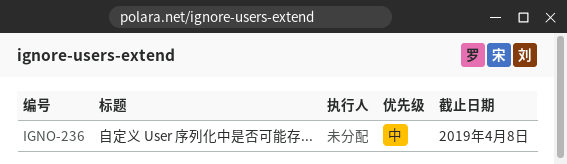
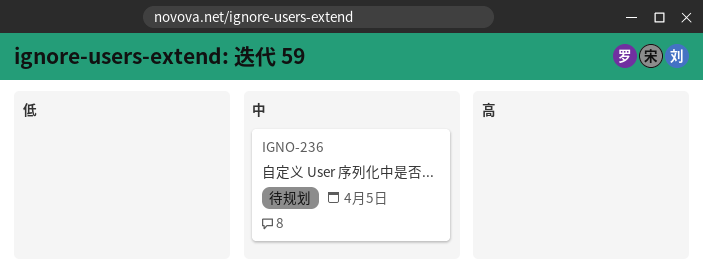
IGNO-236, due: Apr 8 -> Apr 5

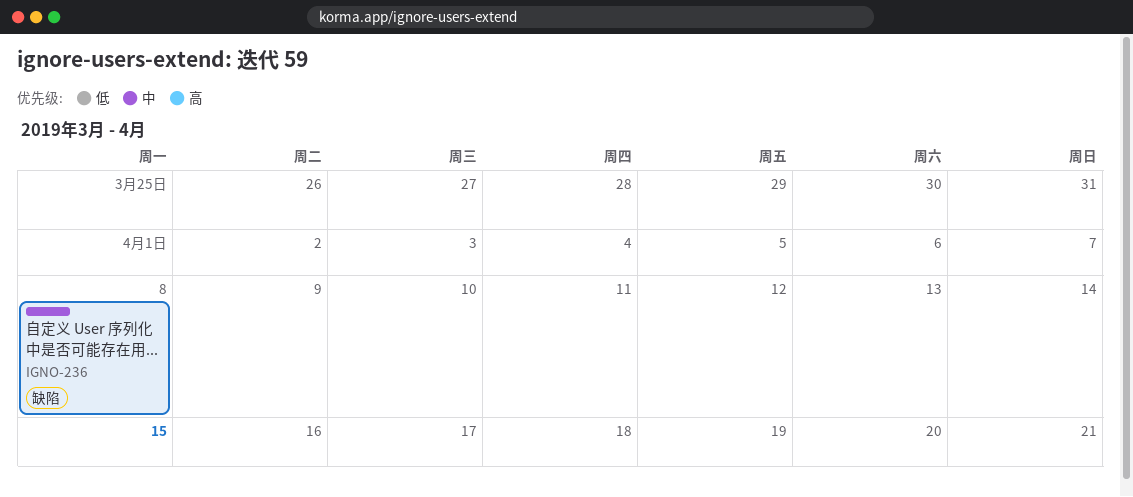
IGNO-236, due: Apr 5 -> Apr 8

